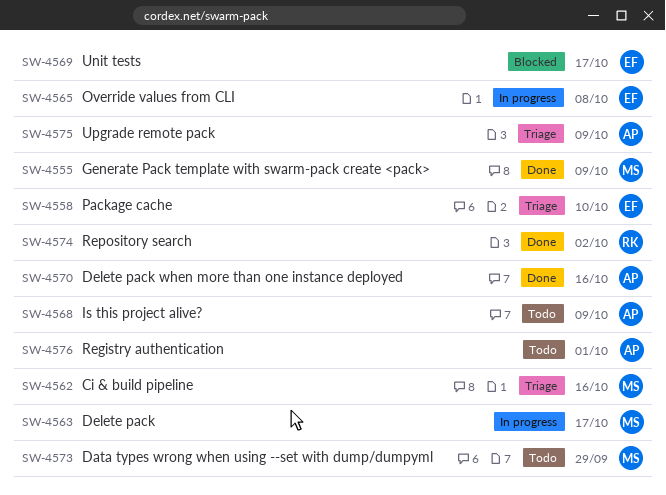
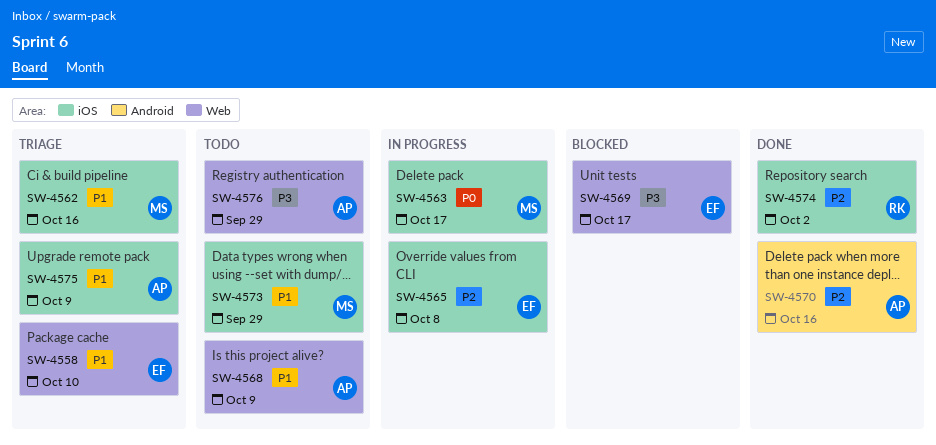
SW-4555: present -> none
SW-4576, due: Oct 1 -> Sep 29

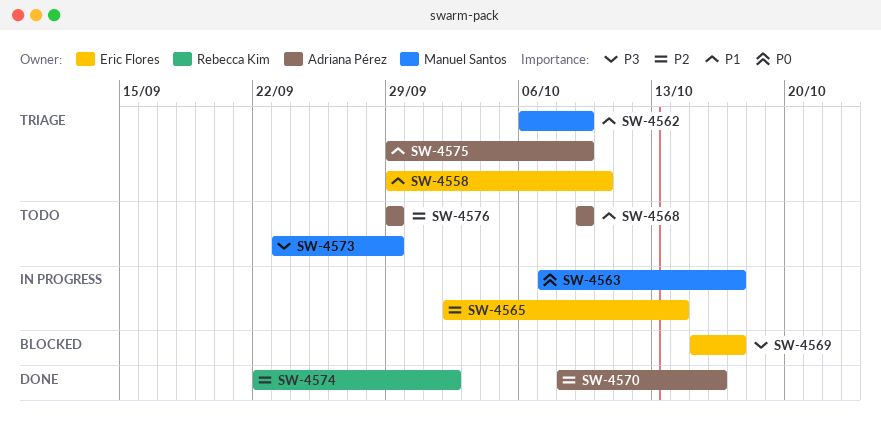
SW-4562, due: Oct 16 -> Oct 9
SW-4565, due: Oct 8 -> Oct 14
SW-4573, priority: P1 -> P3
SW-4576, priority: P3 -> P2

